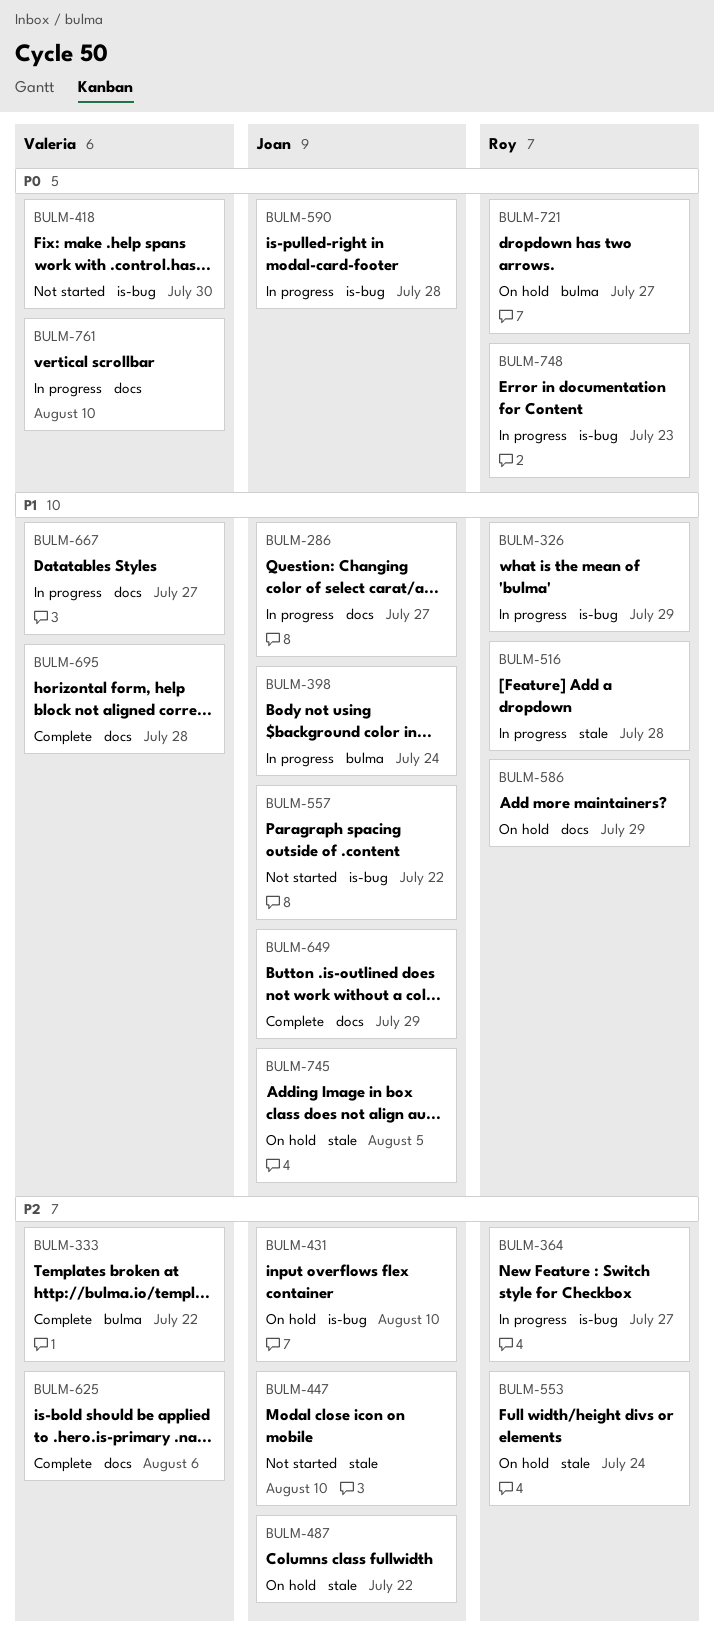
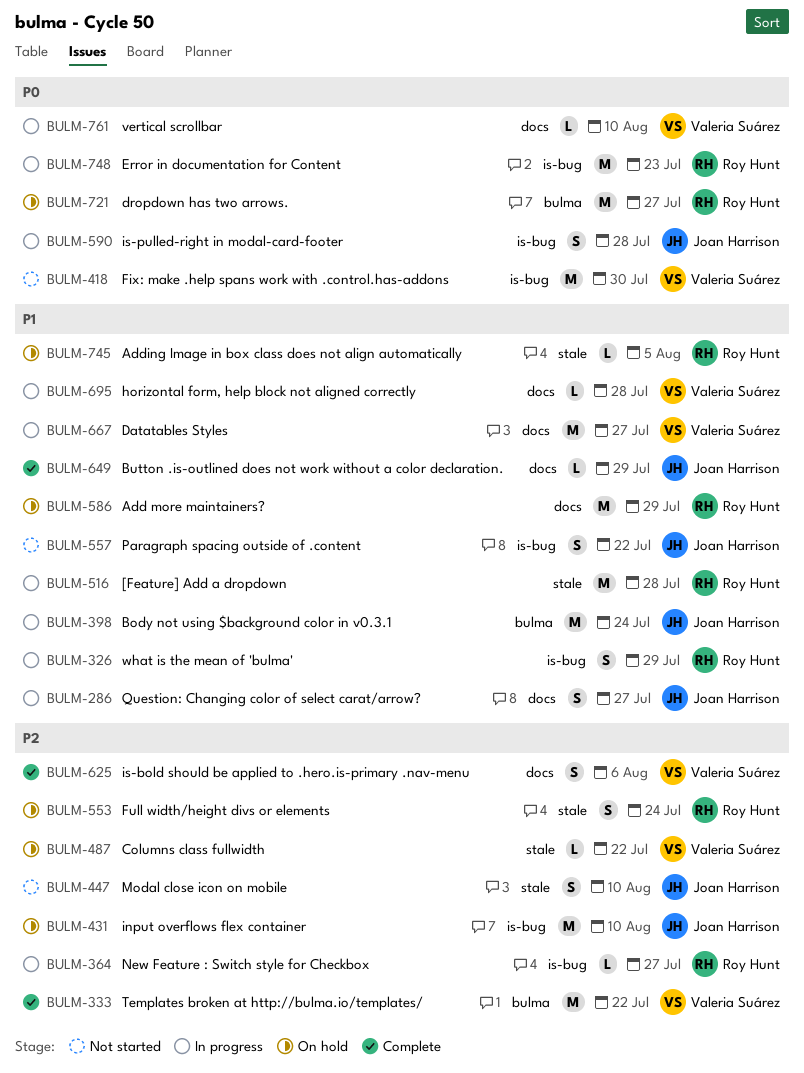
BULM-487, owner: Joan Harrison -> Valeria Suárez
BULM-695, status: Complete -> In progress
BULM-745, owner: Joan Harrison -> Roy Hunt

